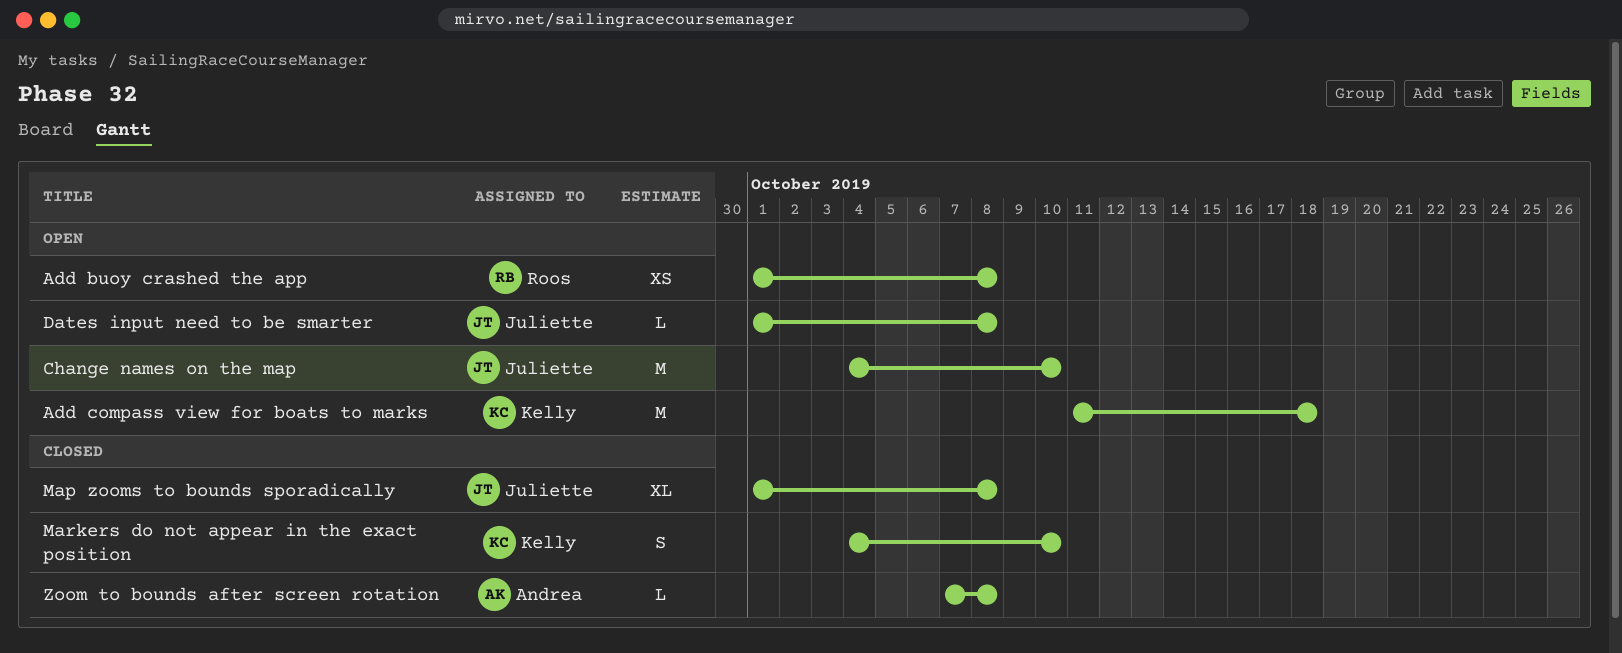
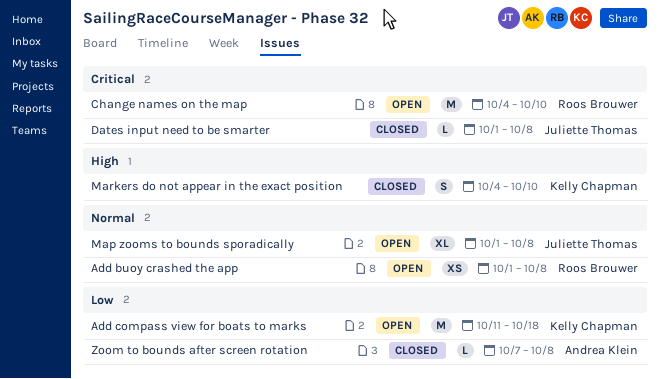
Change names on the map, owner: Juliette Thomas -> Roos Brouwer
Dates input need to be smarter, status: Open -> Closed
Map zooms to bounds sporadically, status: Closed -> Open

